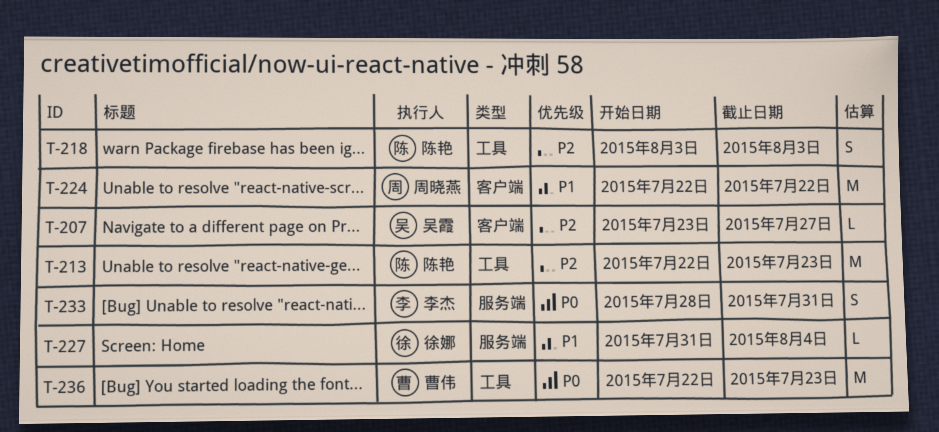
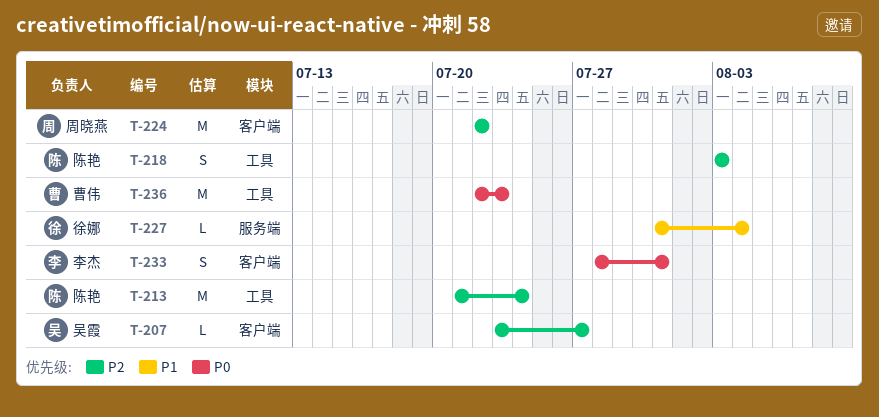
T-213, start: Jul 22 -> Jul 21
T-213, due: Jul 23 -> Jul 24
T-224, priority: P1 -> P2
T-233, label: 服务端 -> 客户端

